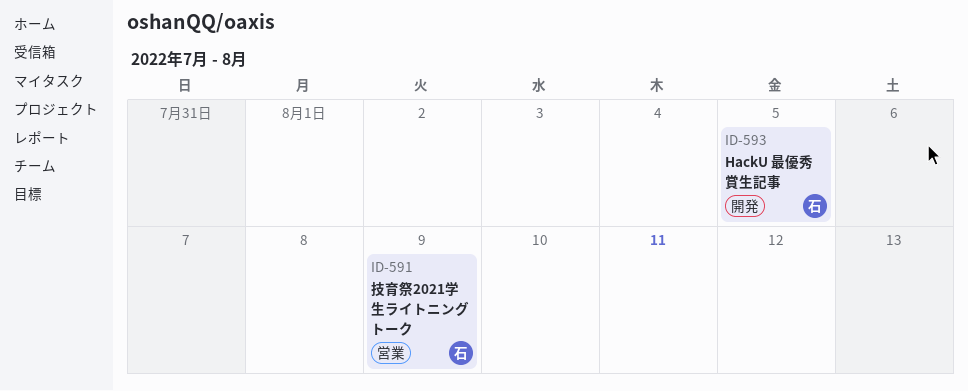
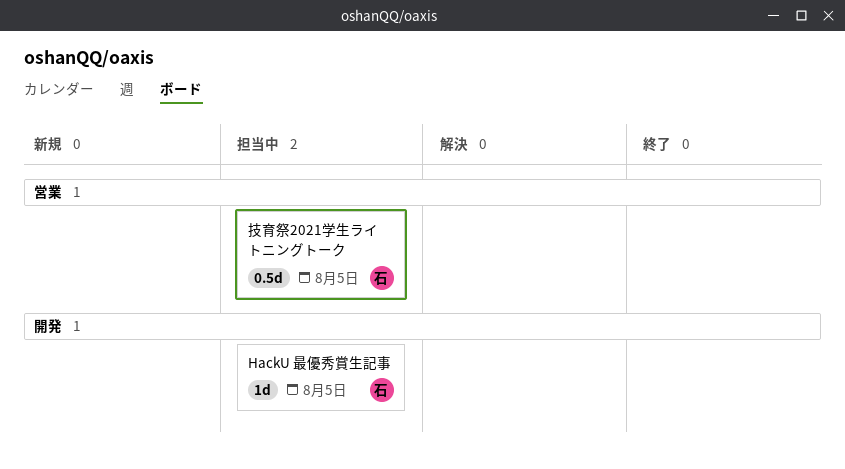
技育祭2021学生ライトニングトーク, due: Aug 9 -> Aug 5

